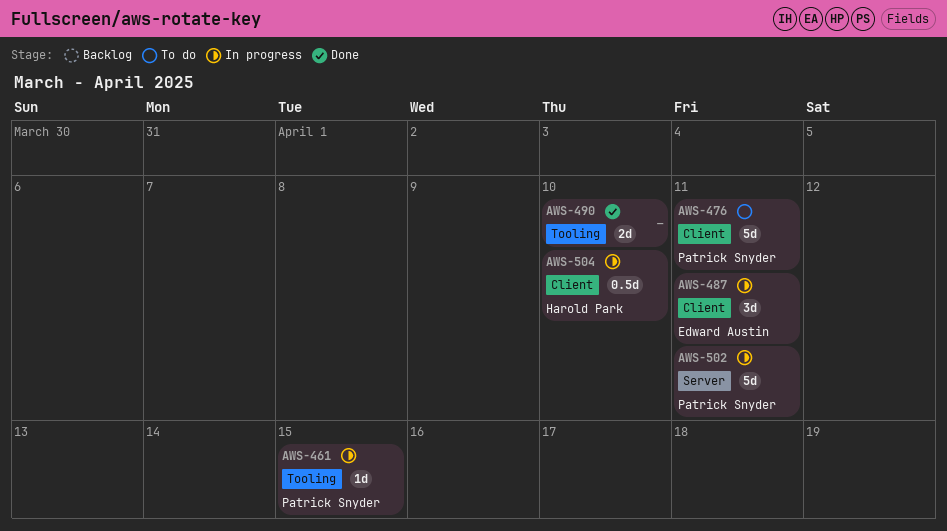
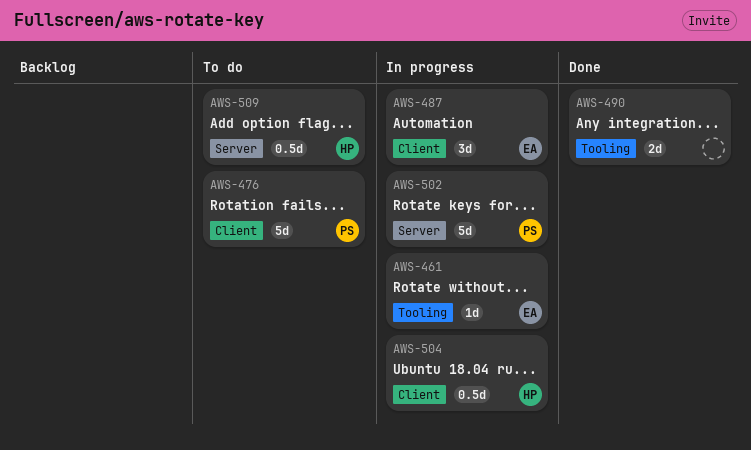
AWS-461, owner: Patrick Snyder -> Edward Austin
AWS-509: none -> present

